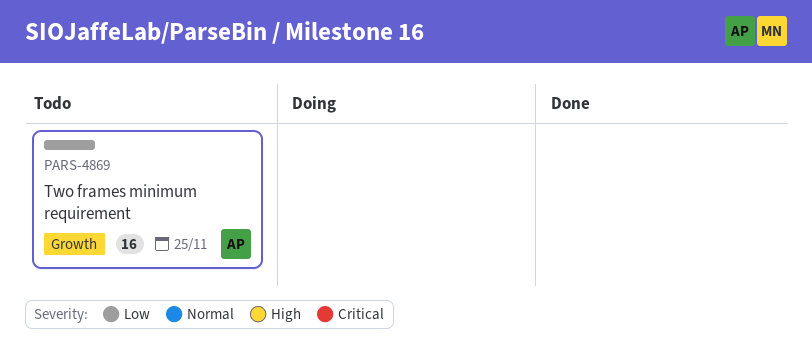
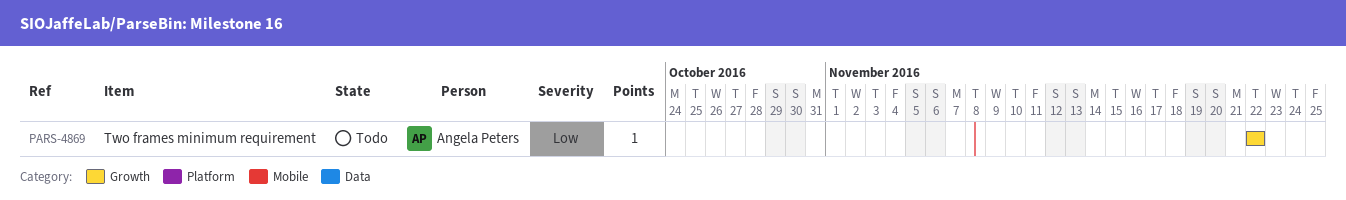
PARS-4869, estimate: 16 -> 1
PARS-4869, due: Nov 25 -> Nov 22

